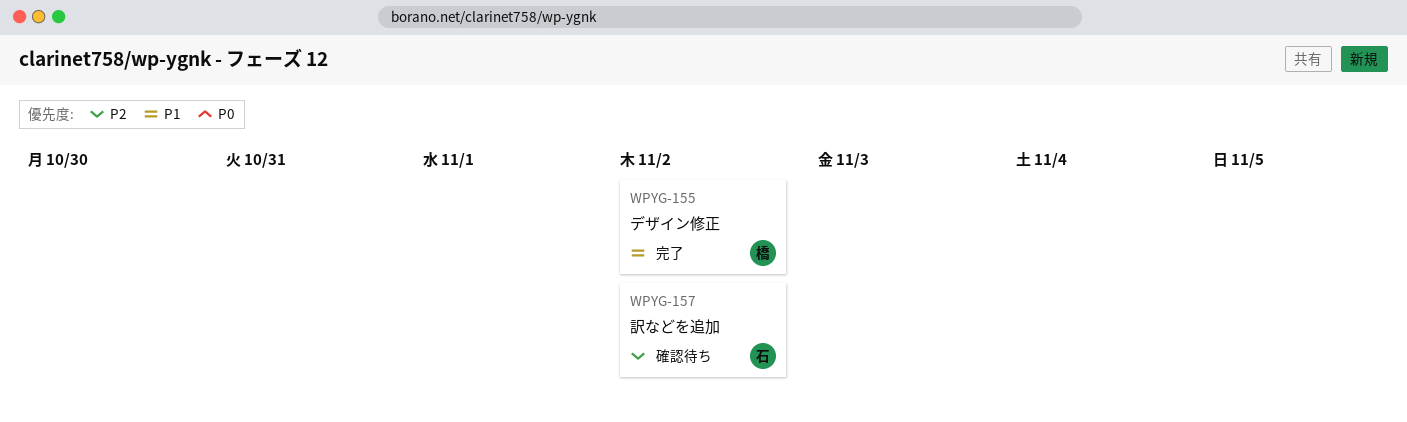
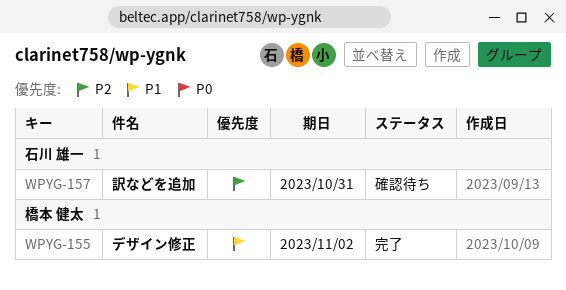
WPYG-157, due: Nov 2 -> Oct 31

